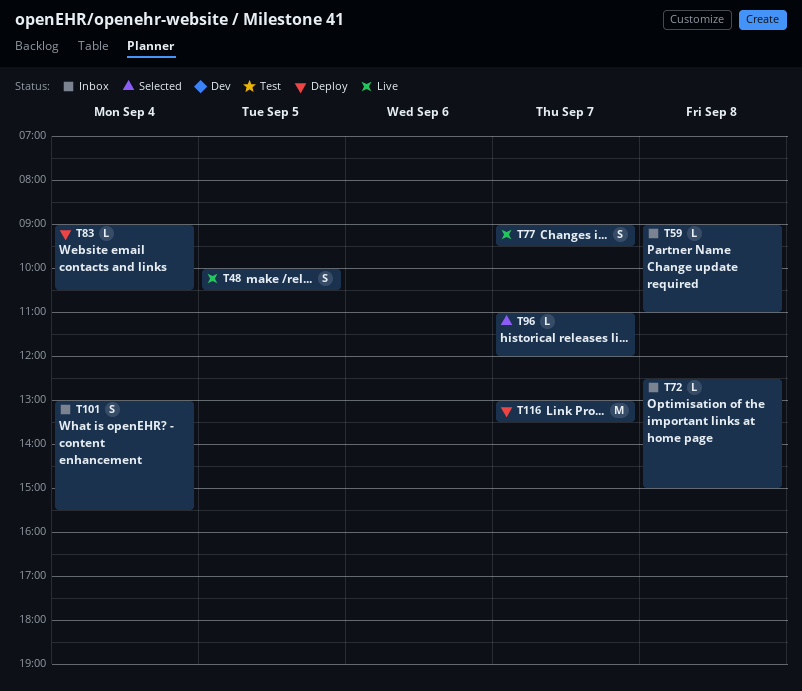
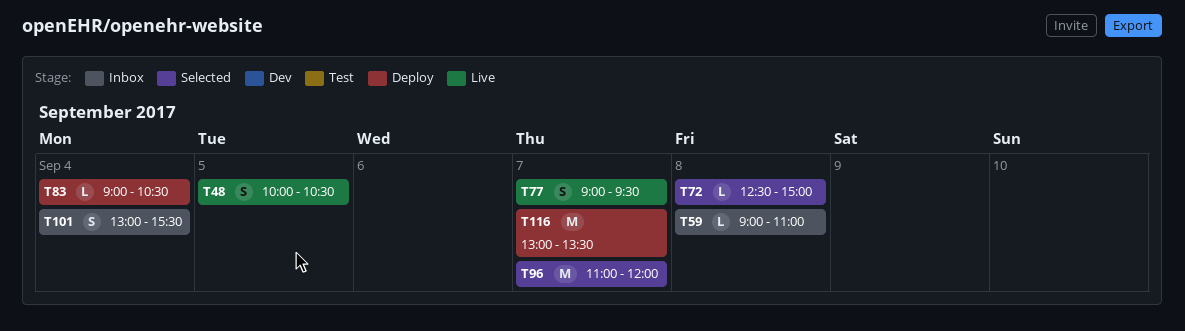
T72, status: Inbox -> Selected
T96, estimate: L -> M

